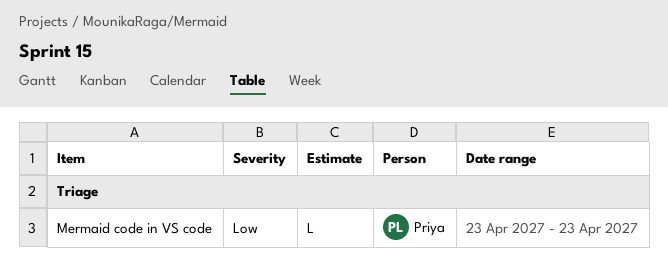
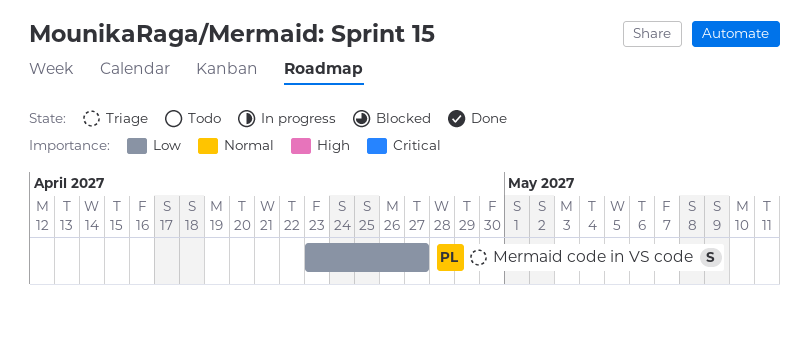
Mermaid code in VS code, estimate: L -> S
Mermaid code in VS code, due: Apr 23 -> Apr 27

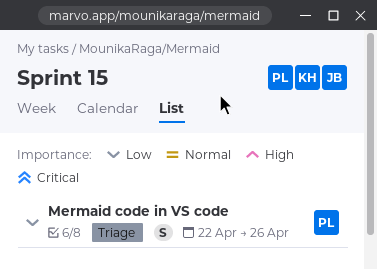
Mermaid code in VS code, start: Apr 23 -> Apr 22
Mermaid code in VS code, due: Apr 27 -> Apr 26

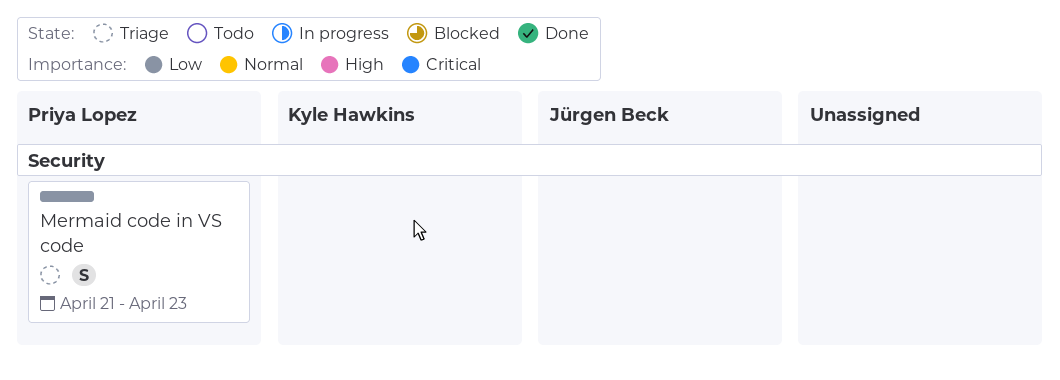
Mermaid code in VS code, start: Apr 22 -> Apr 21
Mermaid code in VS code, due: Apr 26 -> Apr 23

